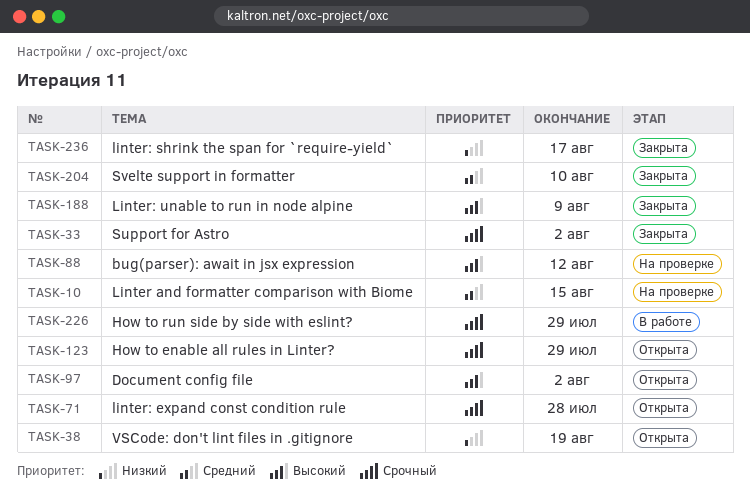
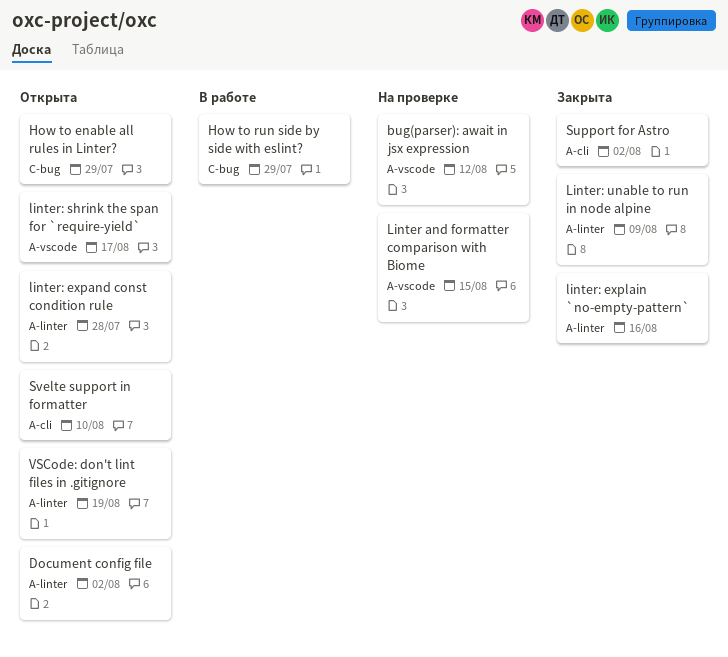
linter: explain `no-empty-pattern`: none -> present
linter: shrink the span for `require-yield`, status: Закрыта -> Открыта
Svelte support in formatter, status: Закрыта -> Открыта

